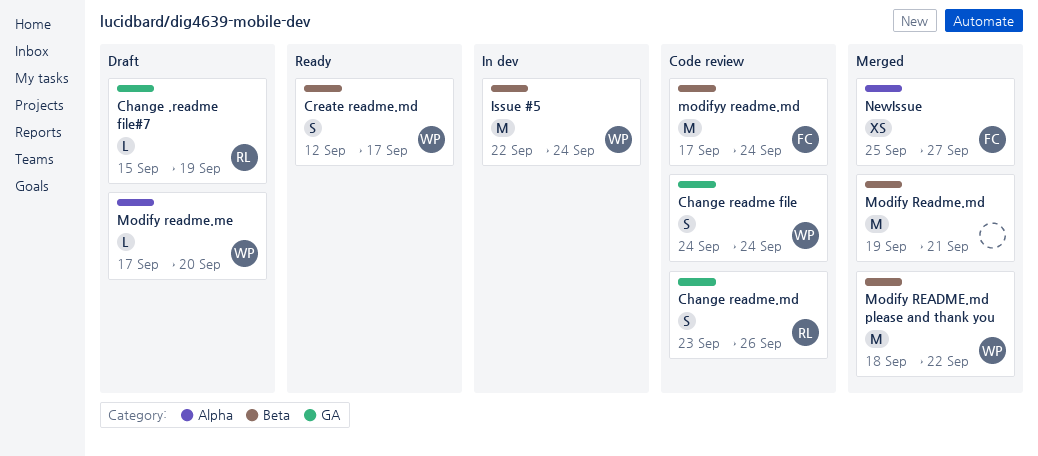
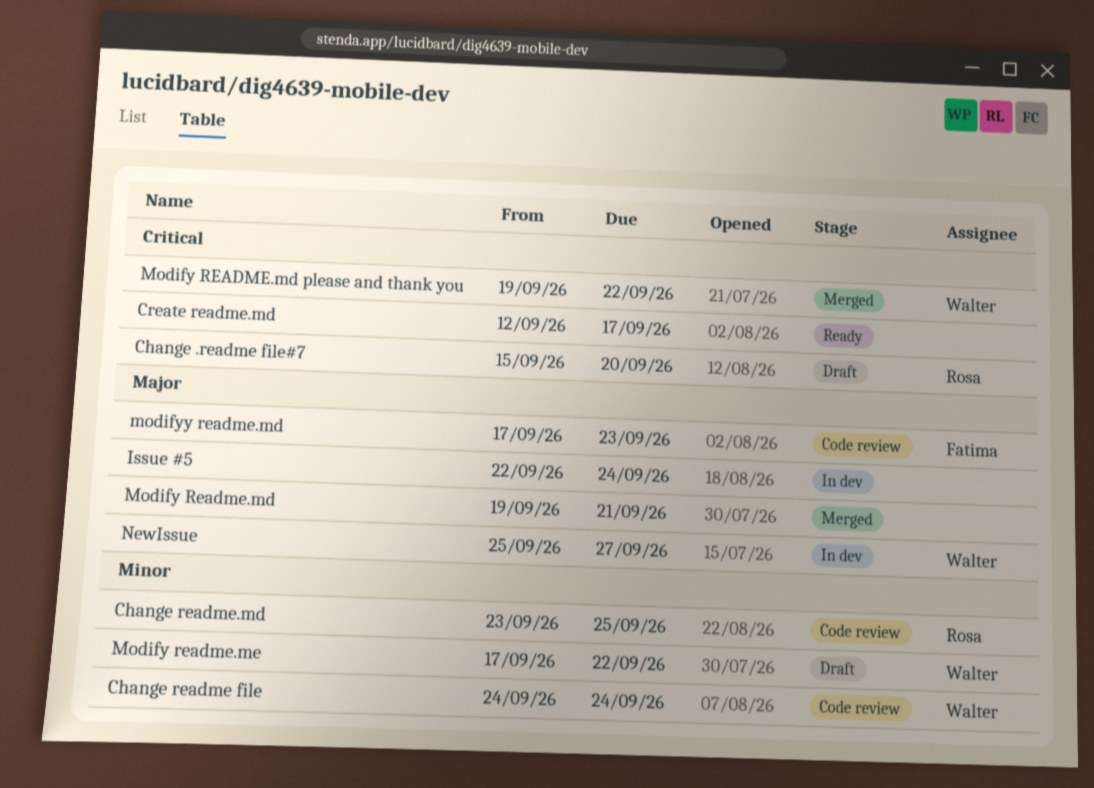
Change .readme file#7, due: Sep 19 -> Sep 20
Change readme.md, due: Sep 26 -> Sep 25
Create readme.md, owner: Walter -> none
Issue #5, owner: Walter -> none
Modify README.md please and thank you, start: Sep 18 -> Sep 19
Modify readme.me, due: Sep 20 -> Sep 22
modifyy readme.md, due: Sep 24 -> Sep 23
NewIssue, status: Merged -> In dev
NewIssue, owner: Fatima -> Walter

